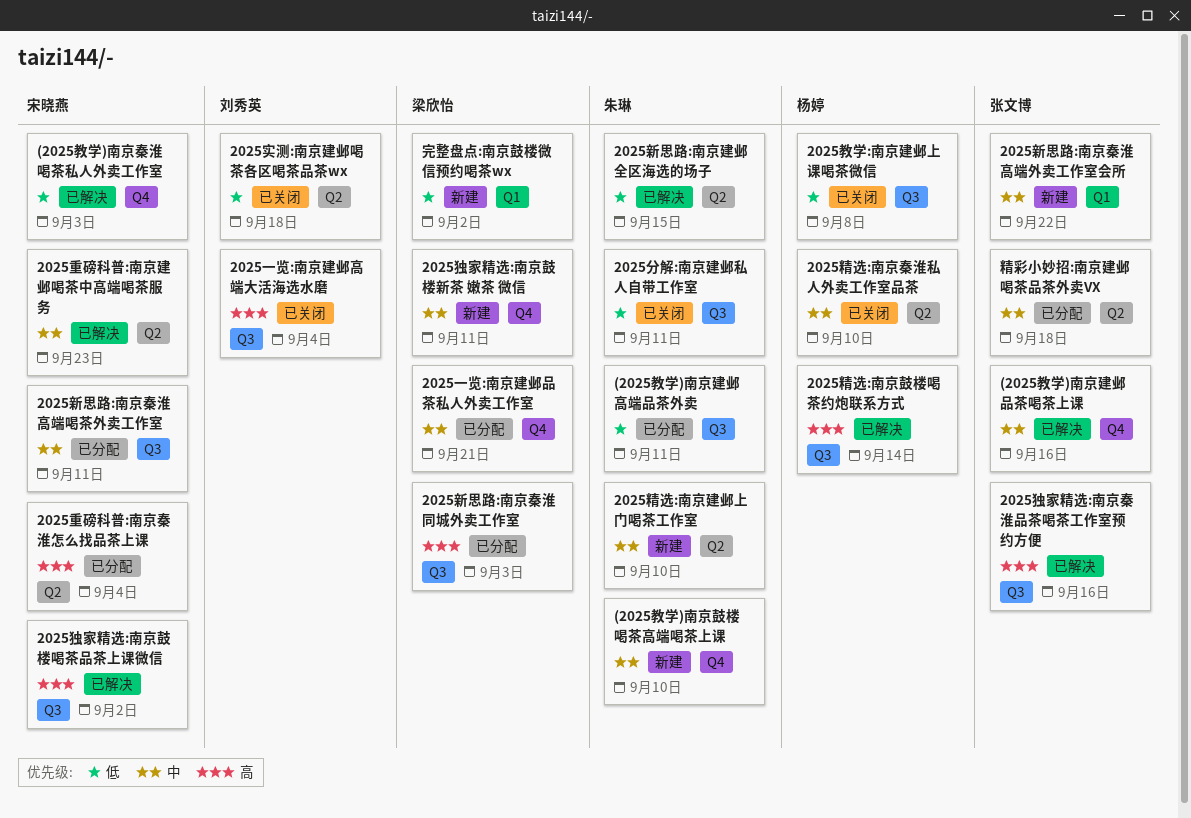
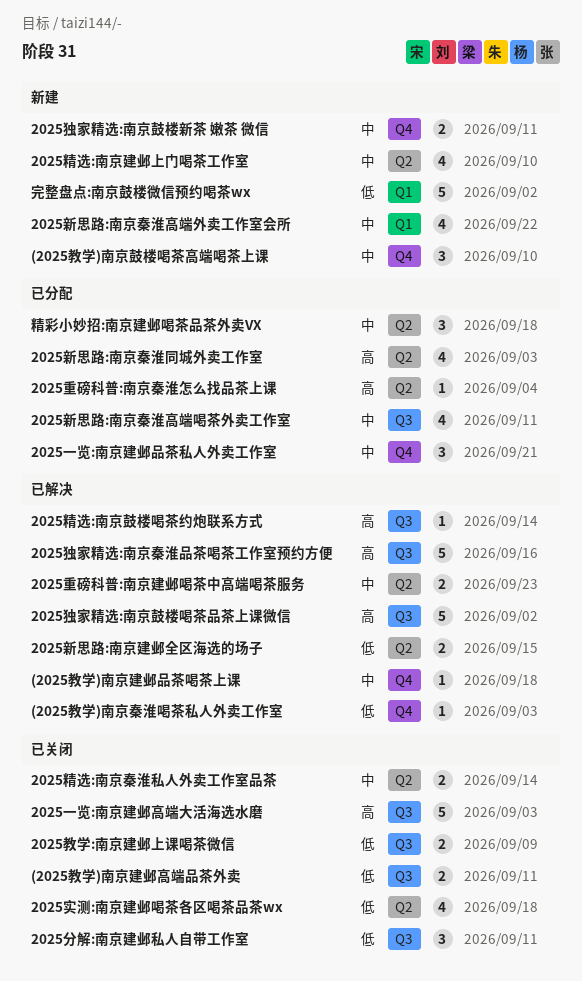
(2025教学)南京建邺品茶喝茶上课, due: Sep 16 -> Sep 18
(2025教学)南京建邺高端品茶外卖, status: 已分配 -> 已关闭
2025一览:南京建邺高端大活海选水磨, due: Sep 4 -> Sep 3
2025教学:南京建邺上课喝茶微信, due: Sep 8 -> Sep 9
2025新思路:南京秦淮同城外卖工作室, label: Q3 -> Q2
2025精选:南京秦淮私人外卖工作室品茶, due: Sep 10 -> Sep 14

